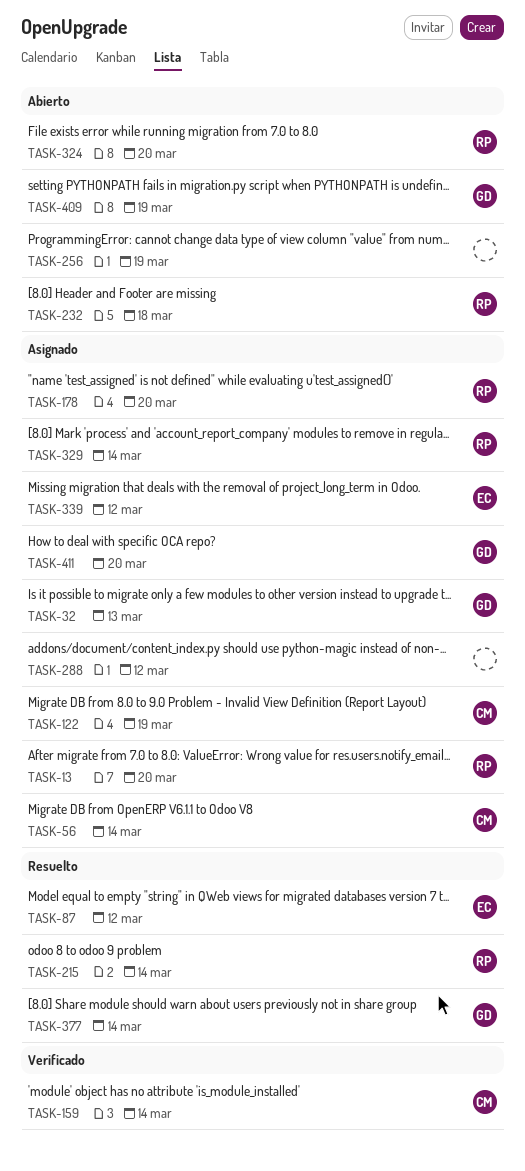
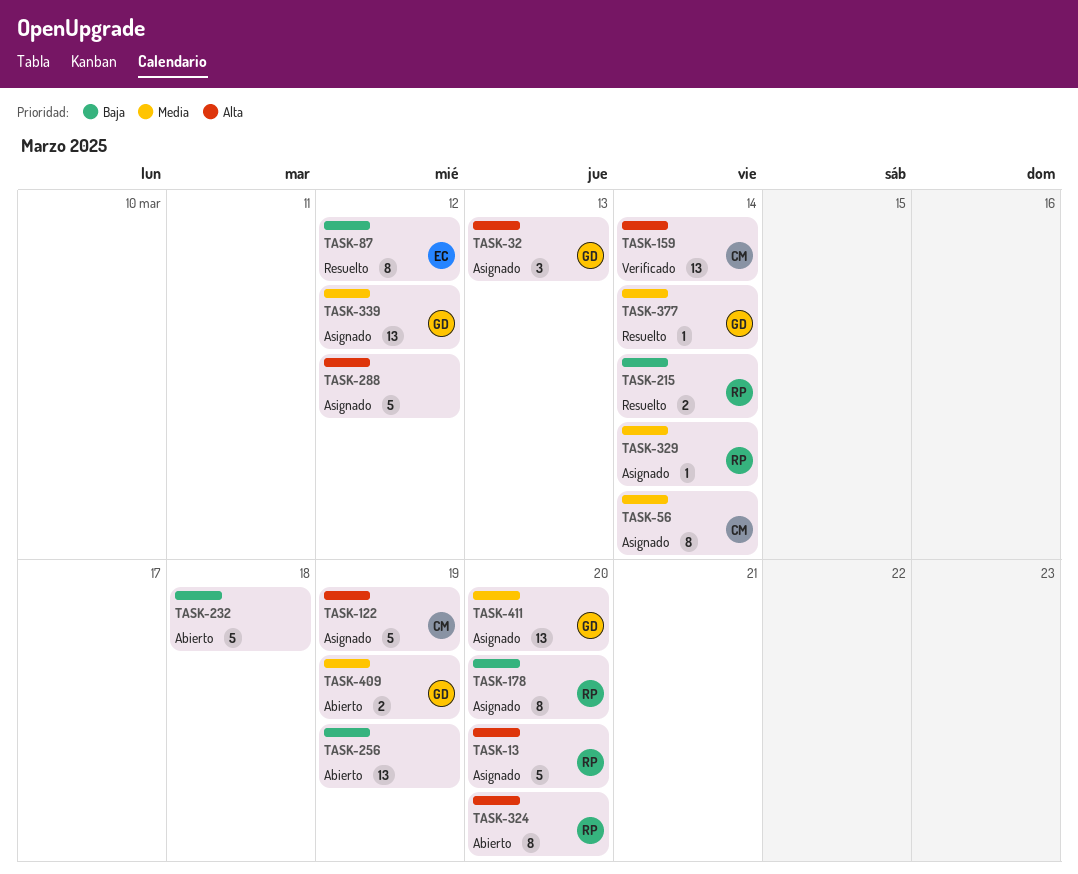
TASK-232, owner: RP -> none
TASK-339, owner: EC -> GD

